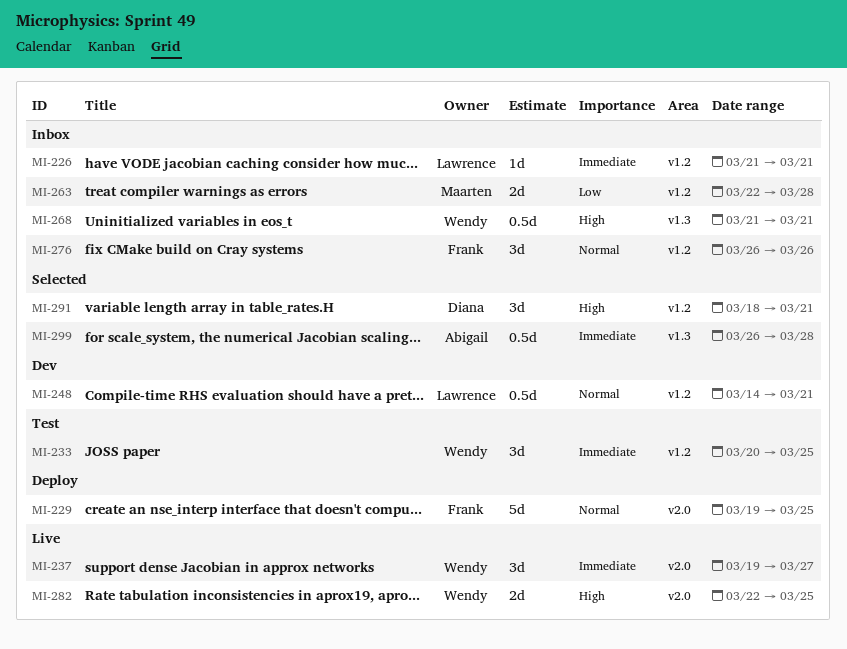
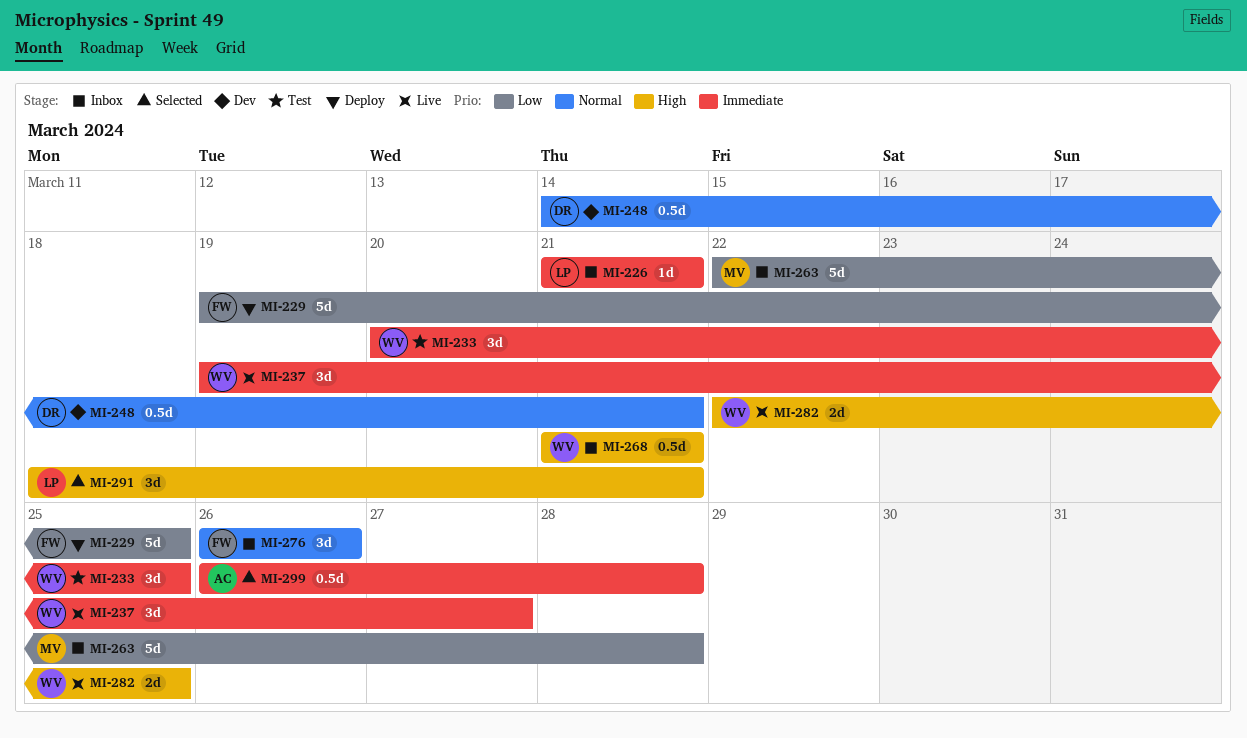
MI-229, priority: Normal -> Low
MI-248, owner: Lawrence -> Diana
MI-263, estimate: 2d -> 5d
MI-291, owner: Diana -> Lawrence

